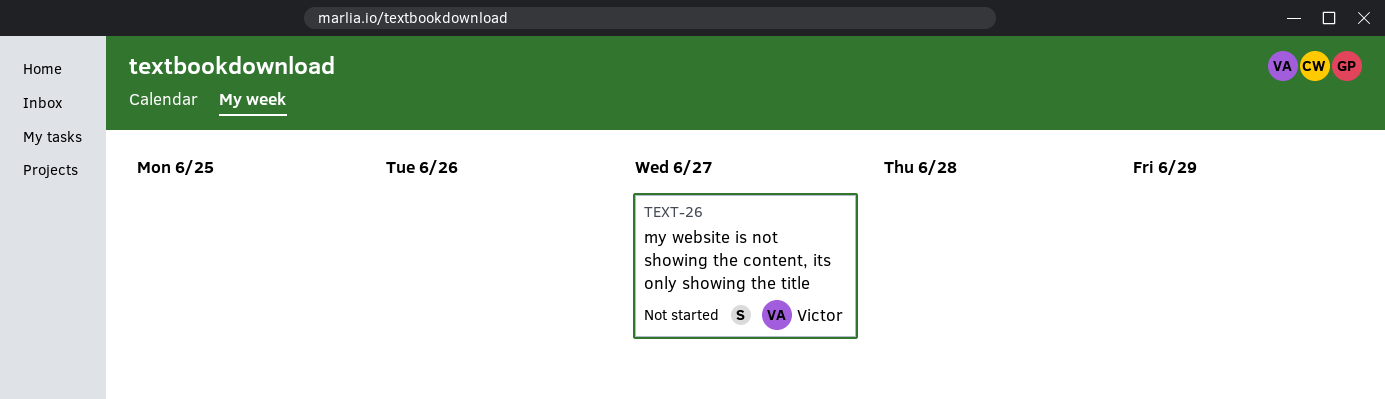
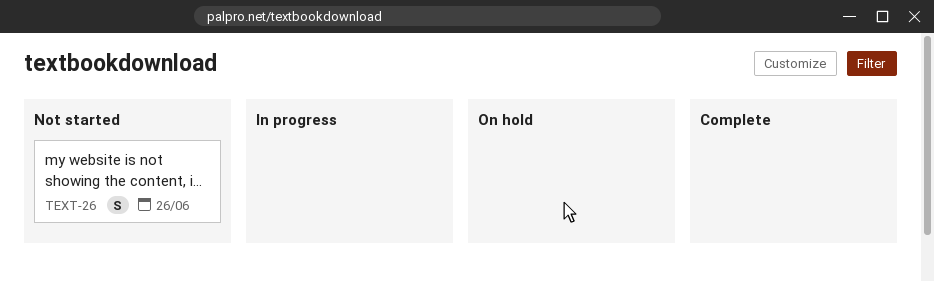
TEXT-26, due: Jun 27 -> Jun 26

